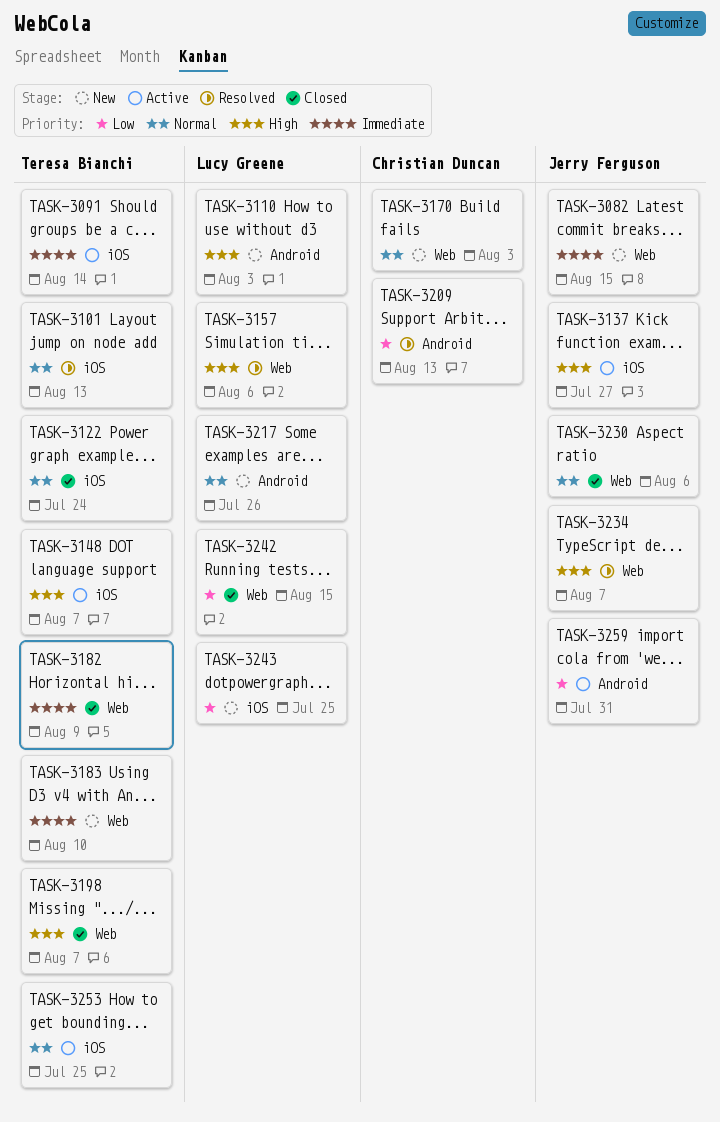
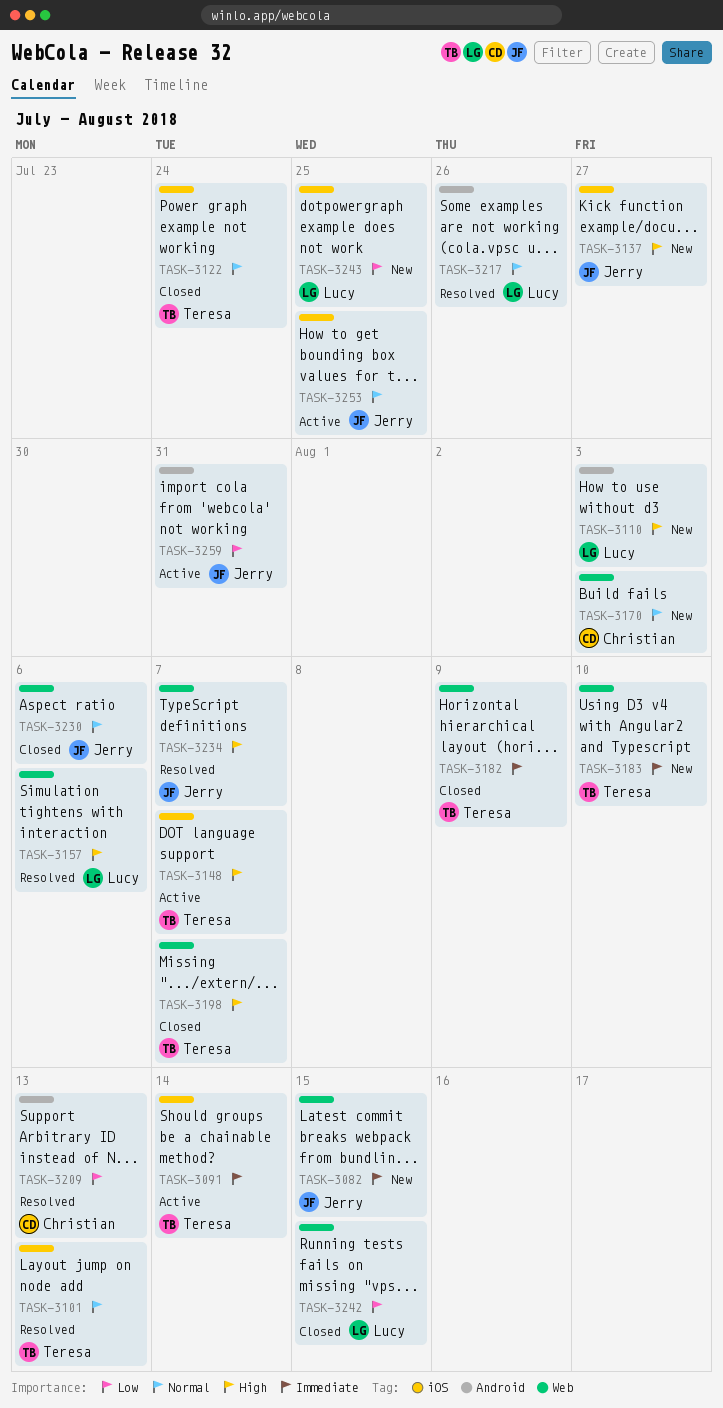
TASK-3137, status: Active -> New
TASK-3217, status: New -> Resolved
TASK-3253, owner: Teresa Bianchi -> Jerry Ferguson

